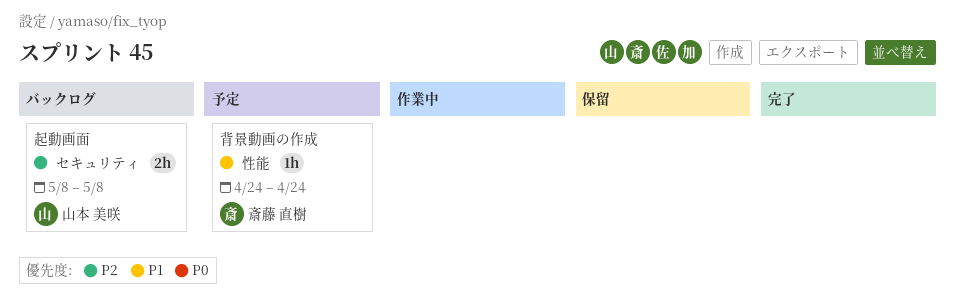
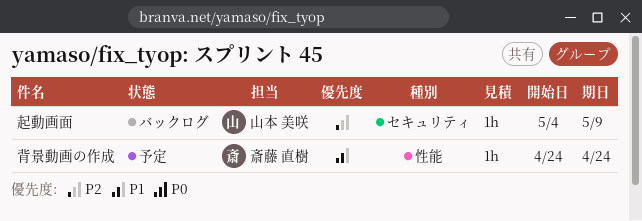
起動画面, estimate: 2h -> 1h
起動画面, start: May 8 -> May 4
起動画面, due: May 8 -> May 9

